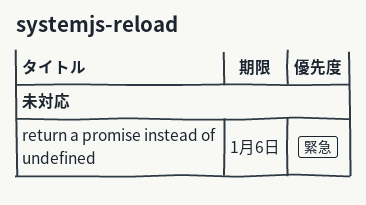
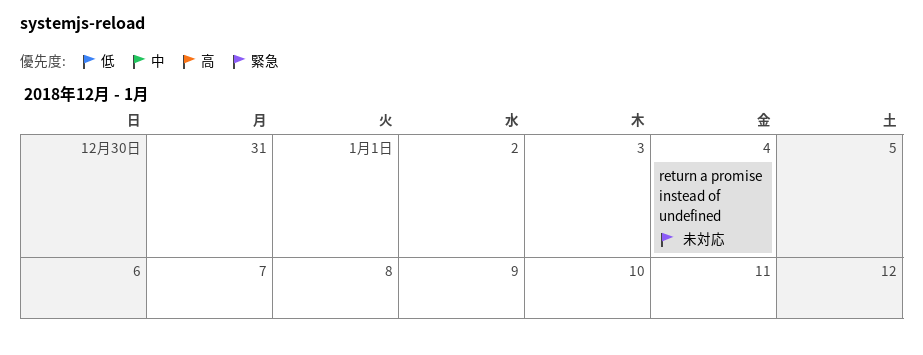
return a promise instead of undefined, due: Jan 6 -> Jan 4

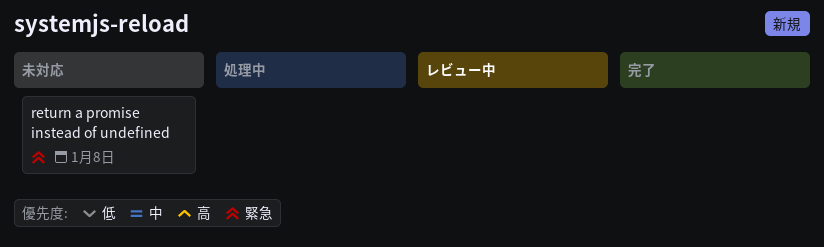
return a promise instead of undefined, due: Jan 4 -> Jan 8

